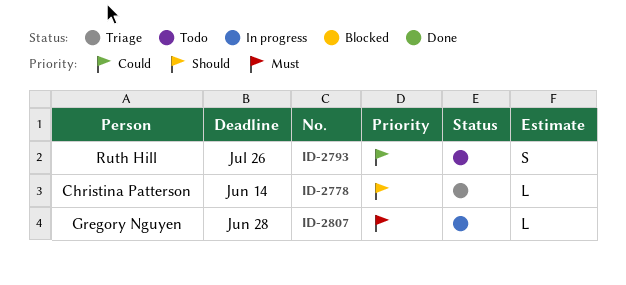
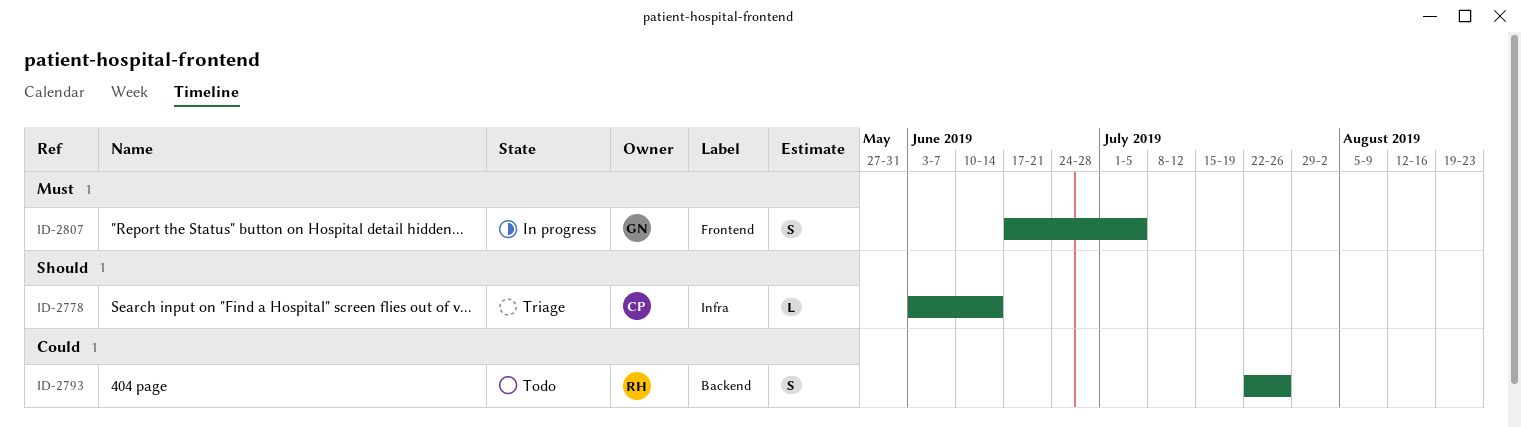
ID-2807, estimate: L -> S
ID-2807, due: Jun 28 -> Jul 5

